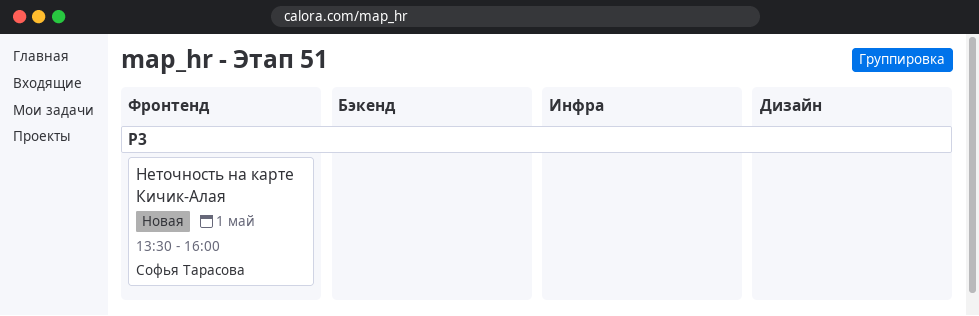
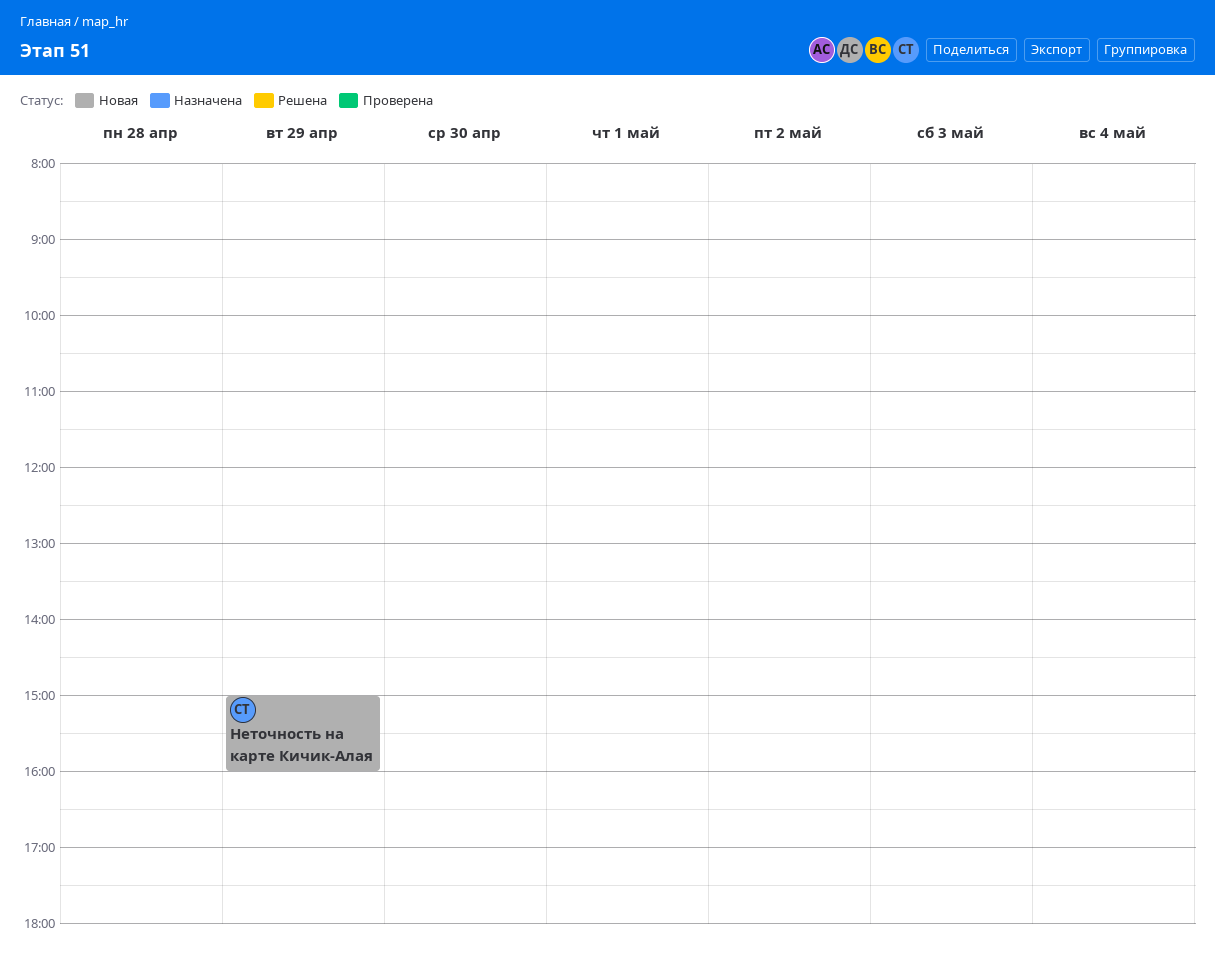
Неточность на карте Кичик-Алая, day: May 1 -> Apr 29
Неточность на карте Кичик-Алая, begins: 13:30 -> 15:00

